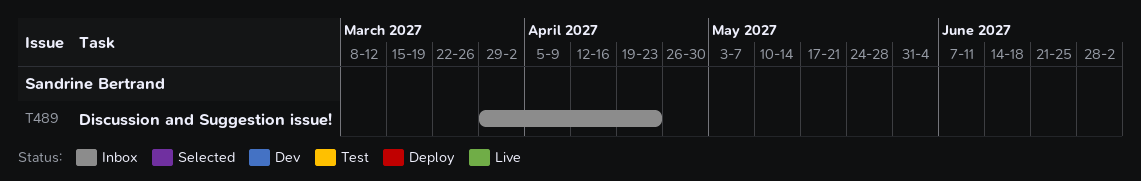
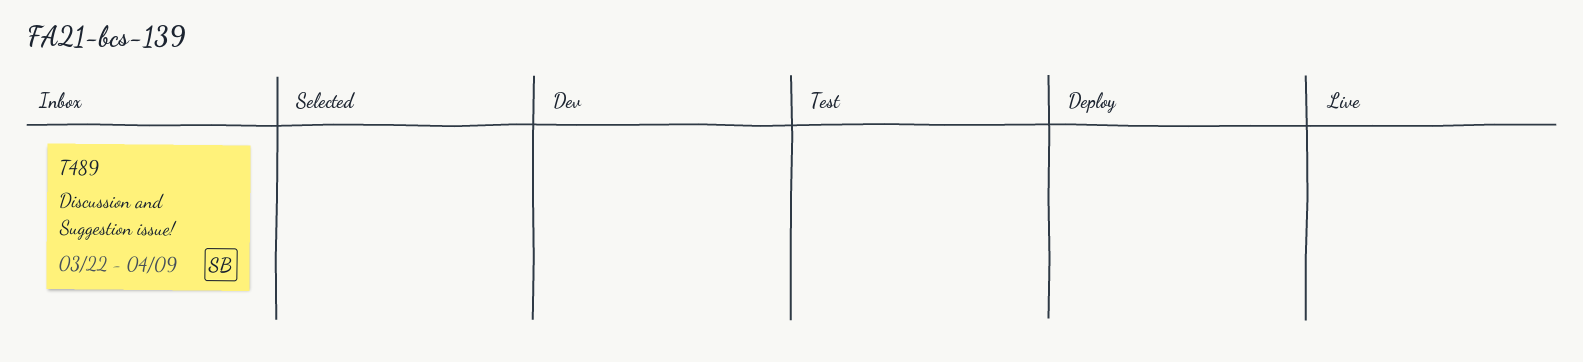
T489, start: Mar 29 -> Mar 22
T489, due: Apr 23 -> Apr 9

